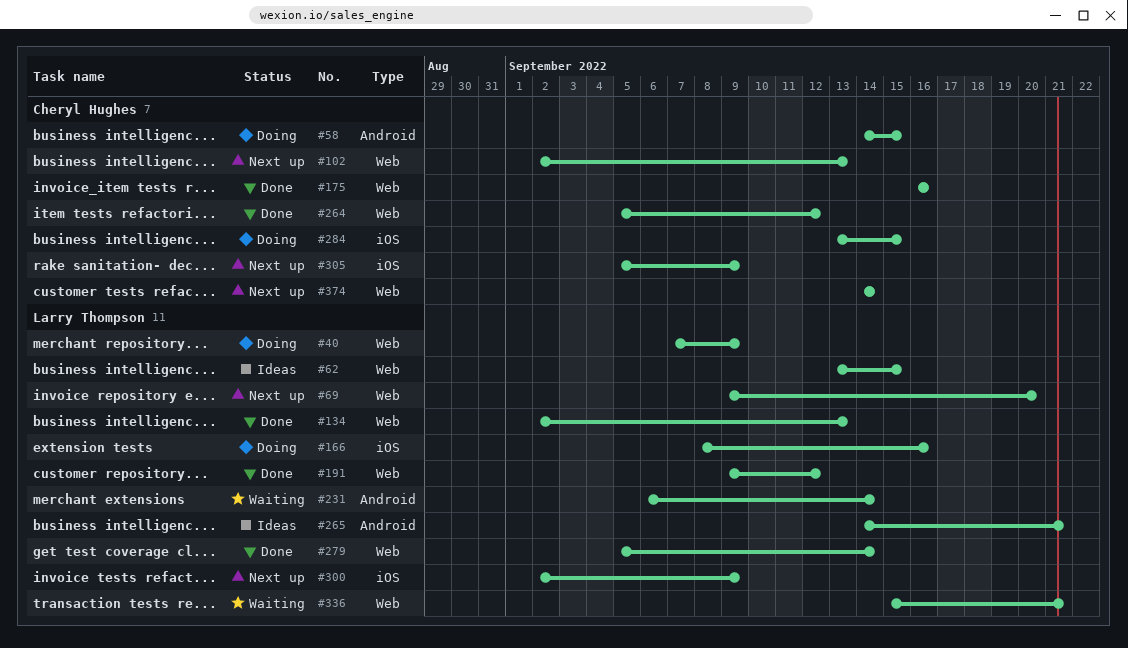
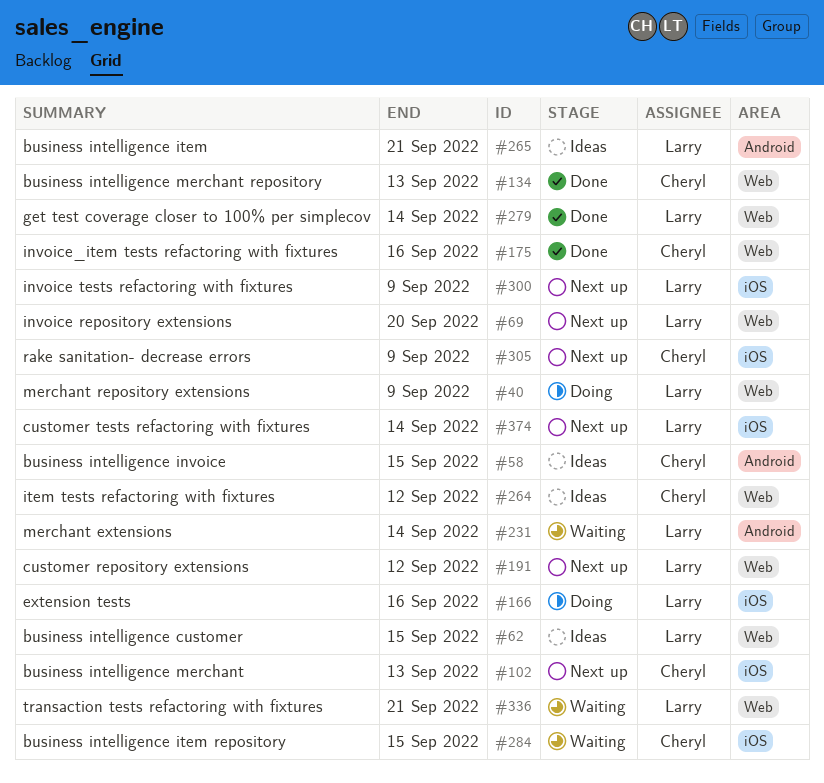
#58, status: Doing -> Ideas
#102, label: Web -> iOS
#134, owner: Larry Thompson -> Cheryl Hughes
#191, status: Done -> Next up
#264, status: Done -> Ideas
#284, status: Doing -> Waiting
#374, owner: Cheryl Hughes -> Larry Thompson
#374, label: Web -> iOS

